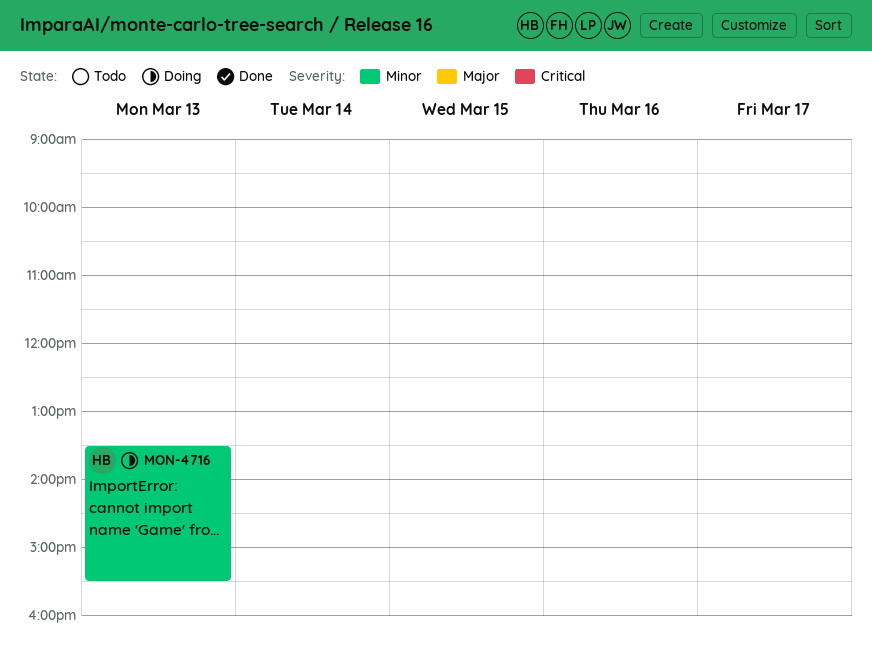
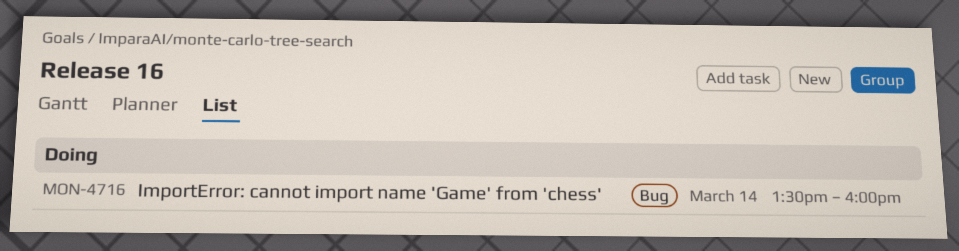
MON-4716, day: Mar 13 -> Mar 14
MON-4716, ends: 15:30 -> 16:00

